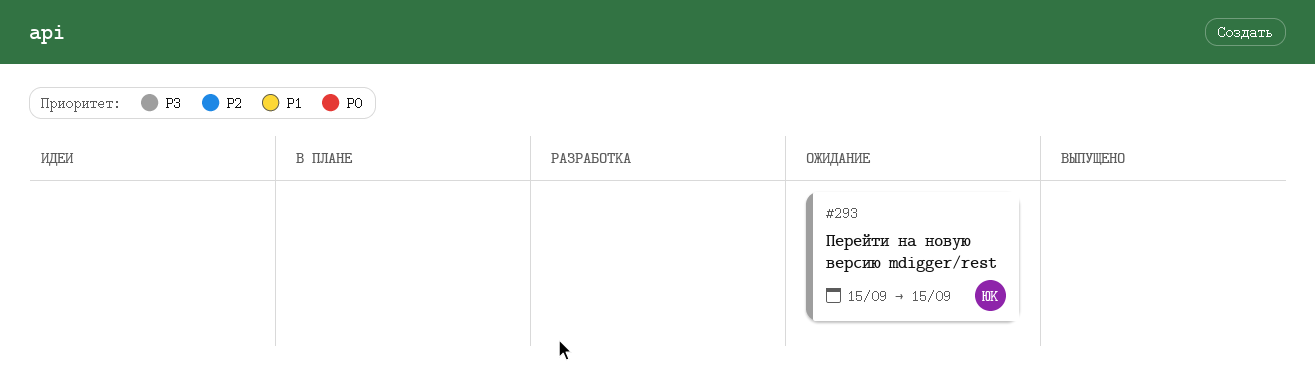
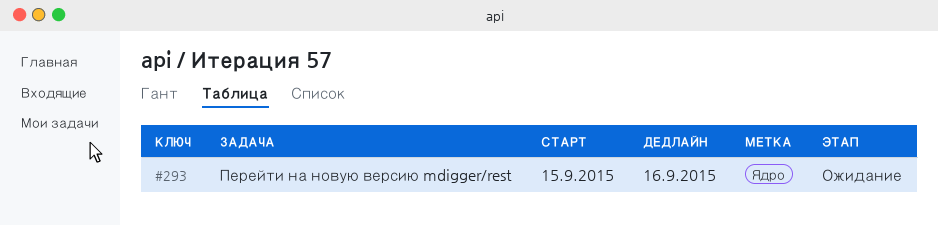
#293, due: Sep 15 -> Sep 16

